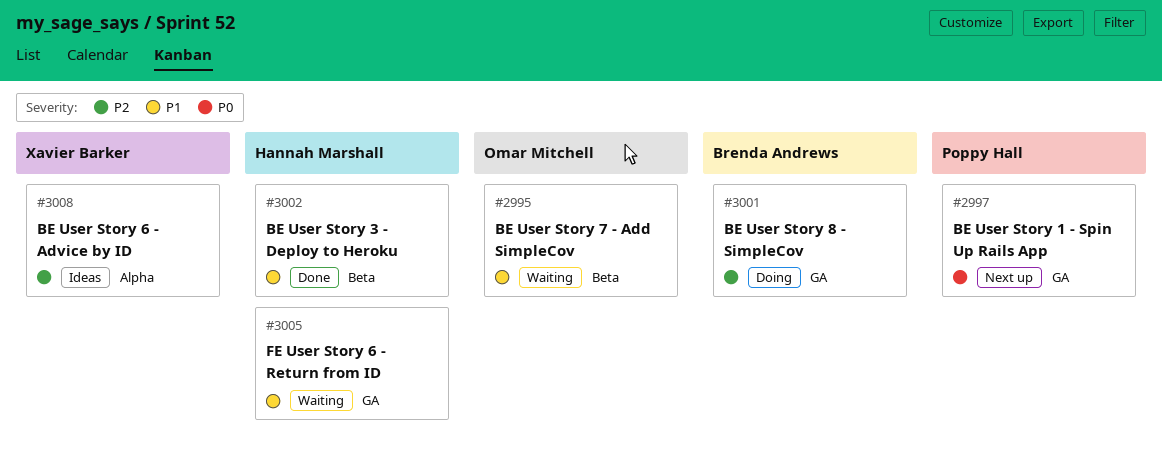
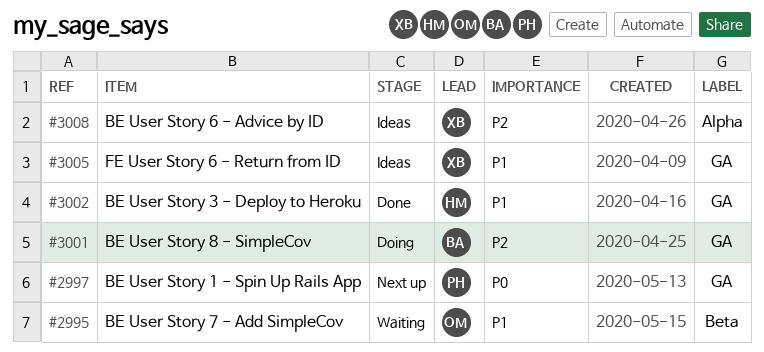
#3002, label: Beta -> GA
#3005, status: Waiting -> Ideas
#3005, owner: Hannah Marshall -> Xavier Barker

